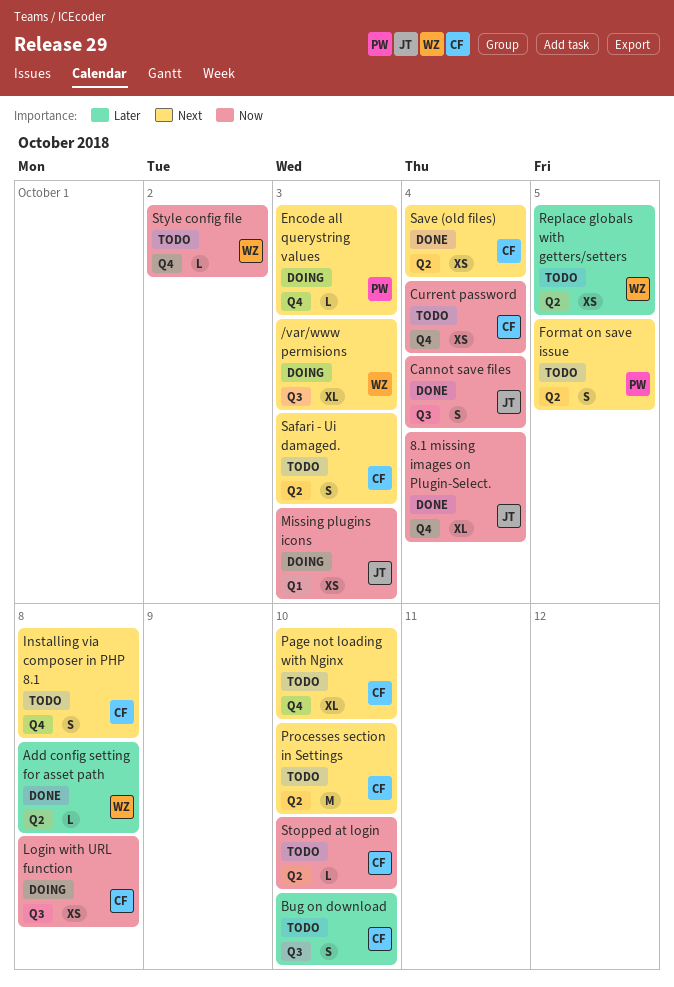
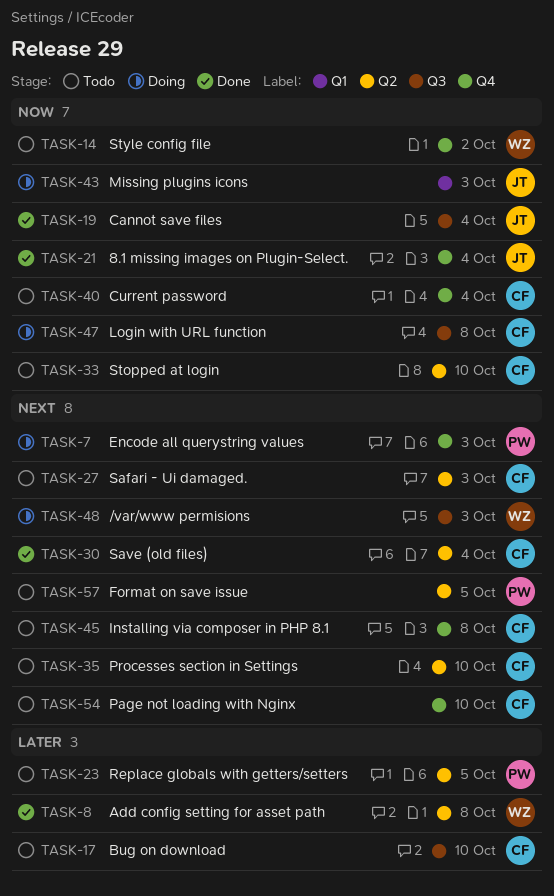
Replace globals with getters/setters, owner: WZ -> PW

